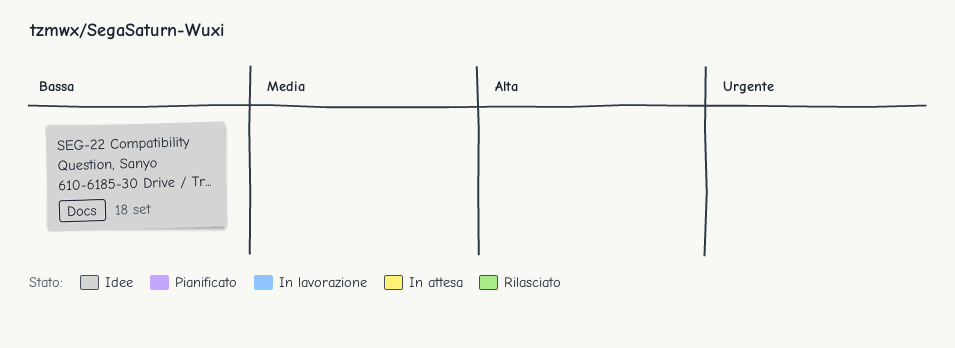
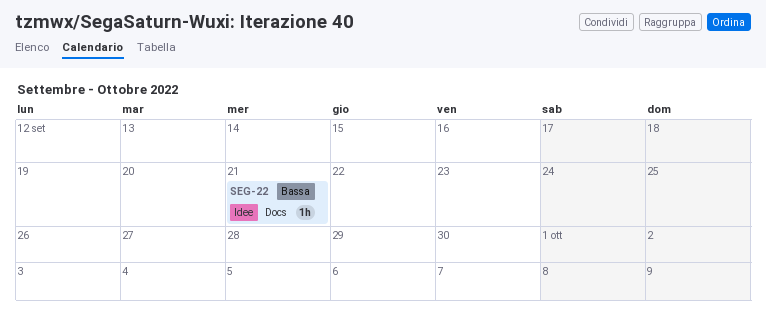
SEG-22, due: Sep 18 -> Sep 21

